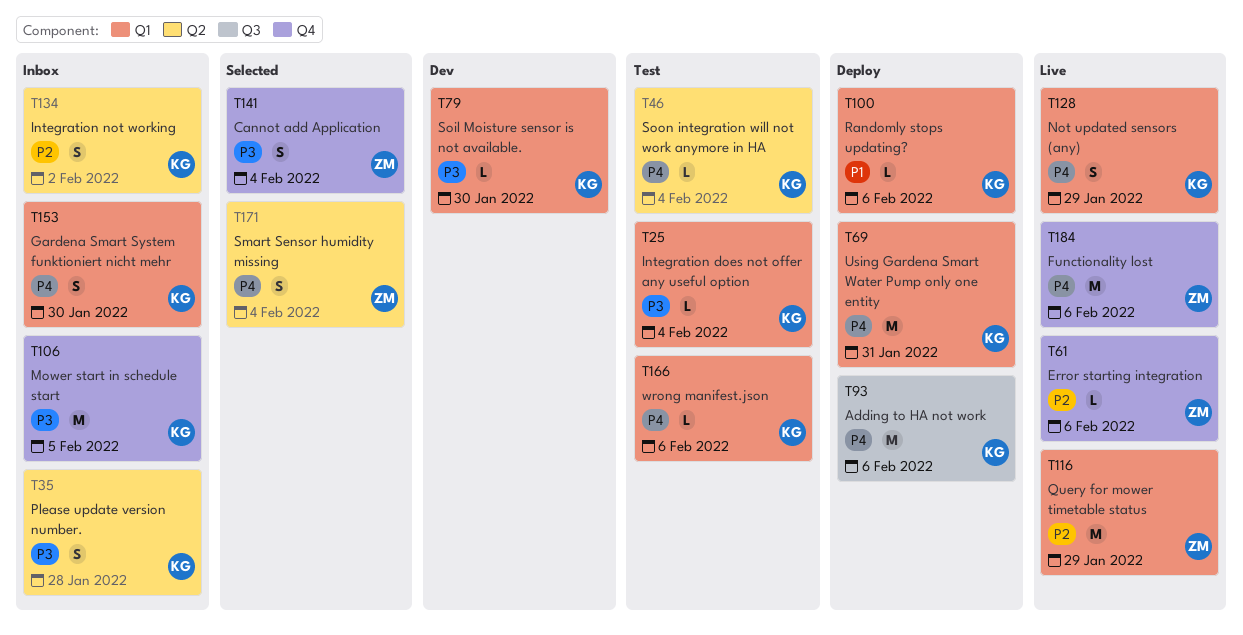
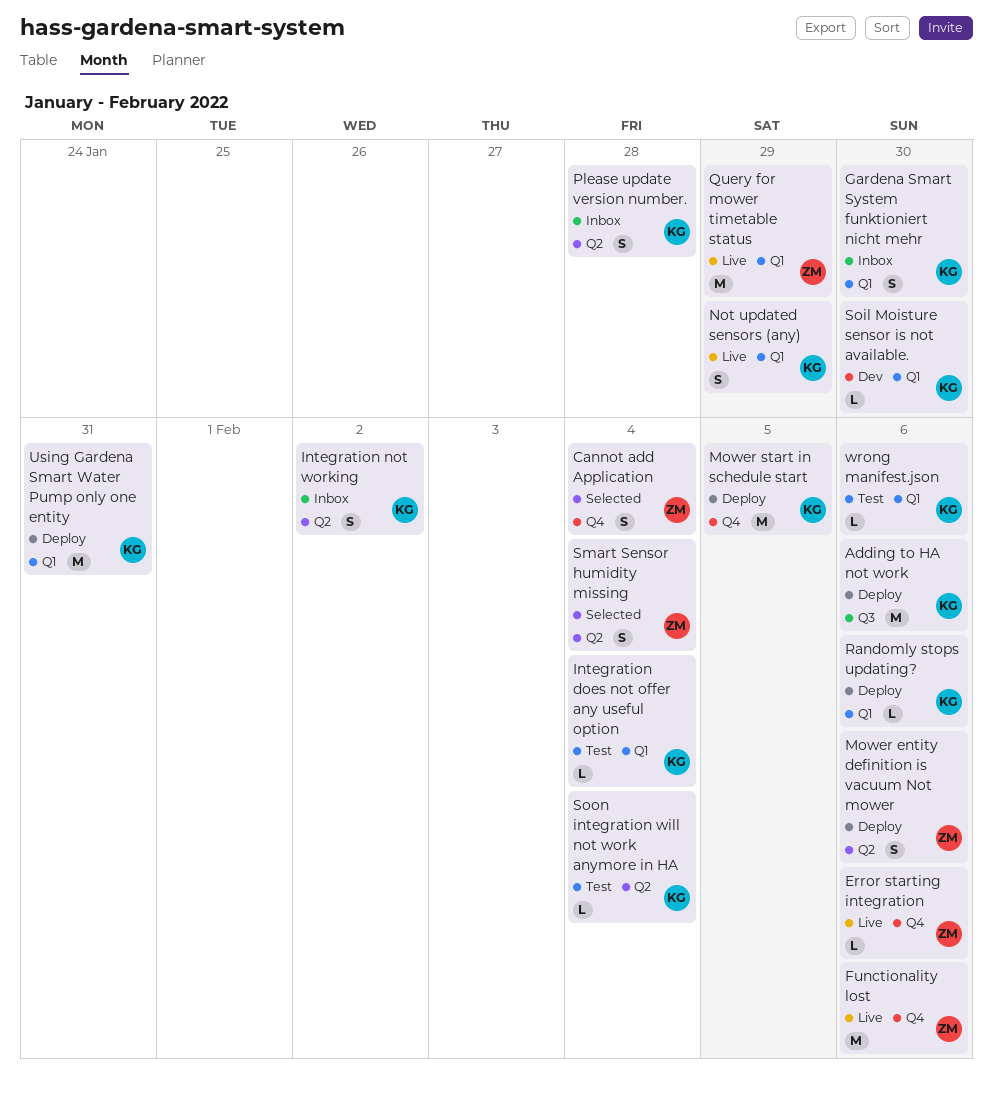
Mower entity definition is vacuum Not mower: none -> present
Mower start in schedule start, status: Inbox -> Deploy

